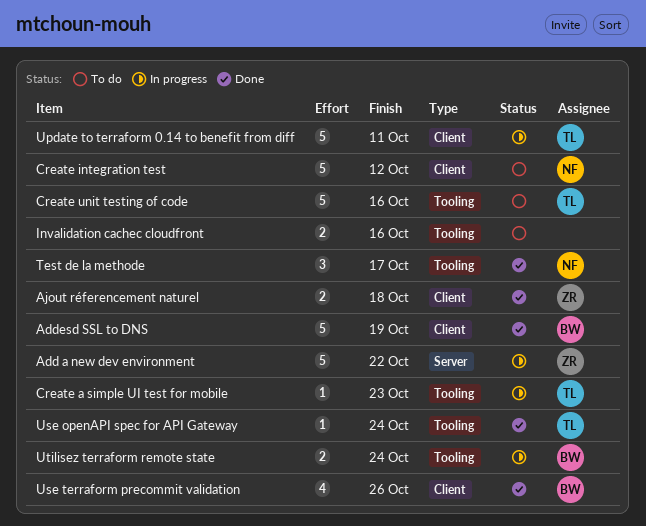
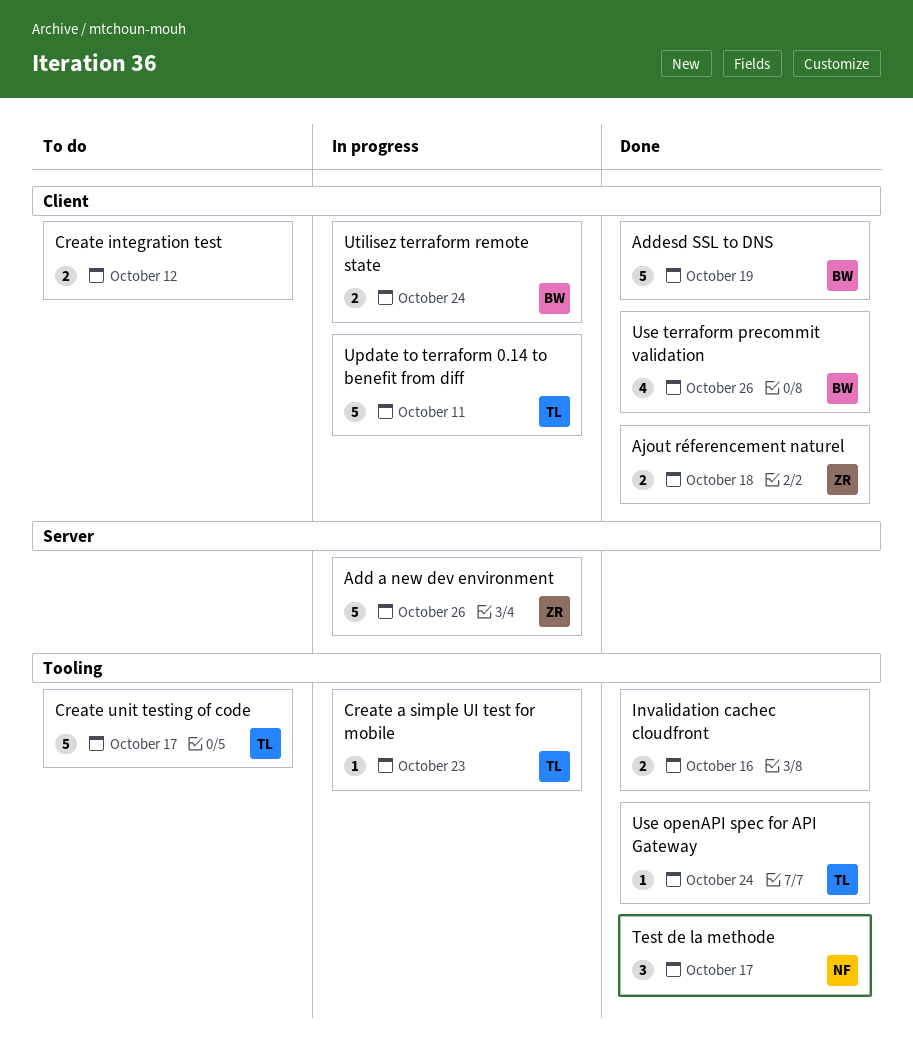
Add a new dev environment, due: Oct 22 -> Oct 26
Create integration test, owner: NF -> none
Create integration test, estimate: 5 -> 2
Create unit testing of code, due: Oct 16 -> Oct 17
Invalidation cachec cloudfront, status: To do -> Done
Utilisez terraform remote state, label: Tooling -> Client

